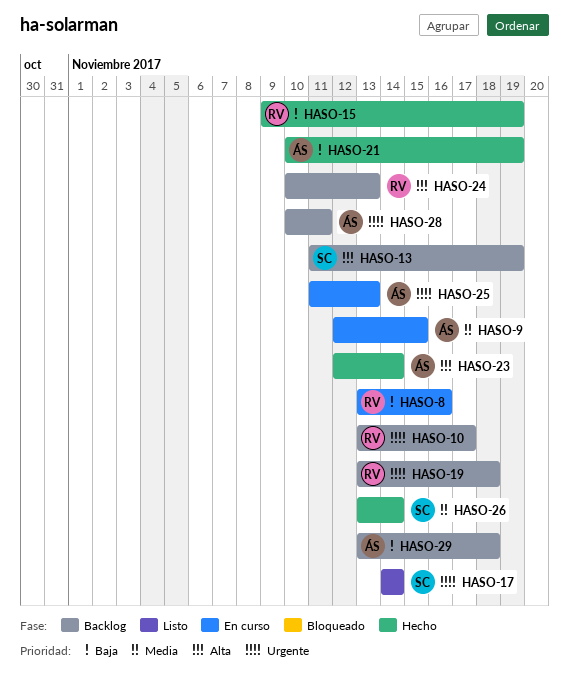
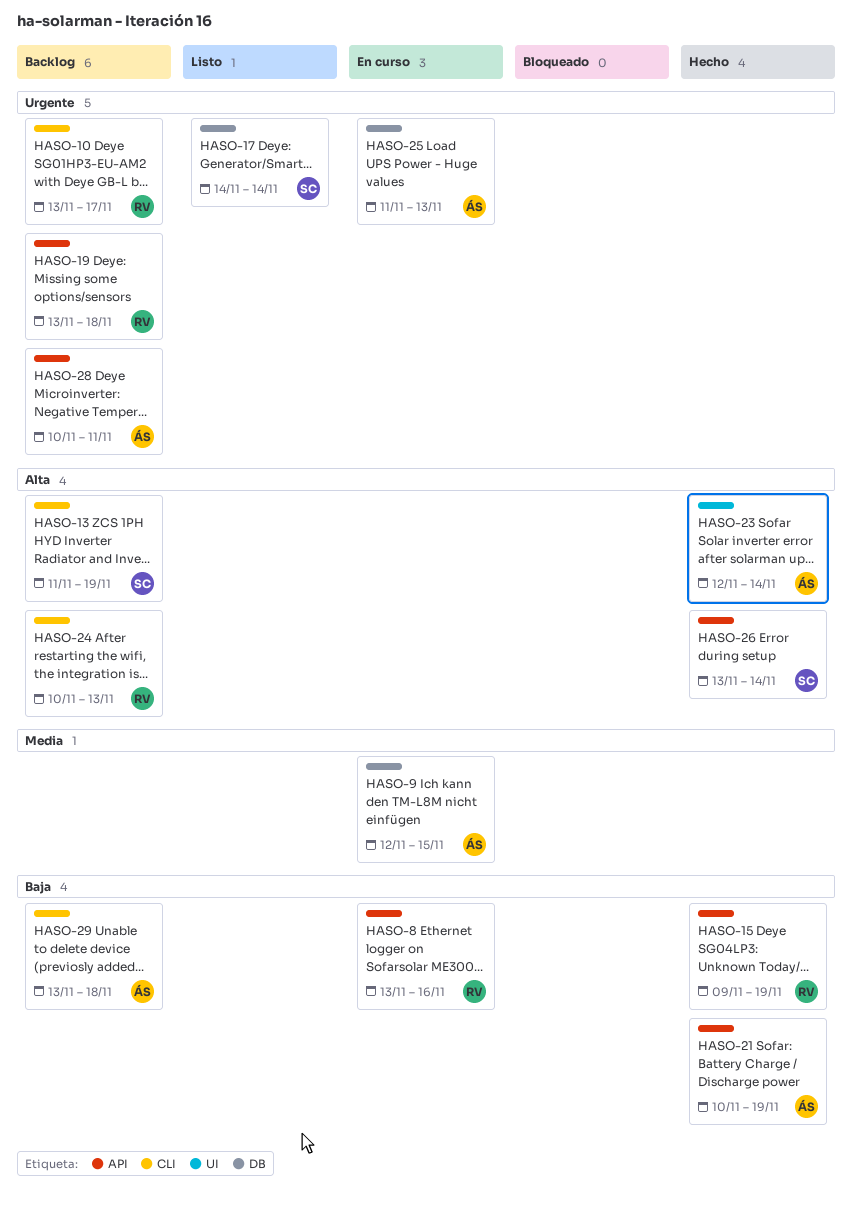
HASO-26, priority: Media -> Alta

